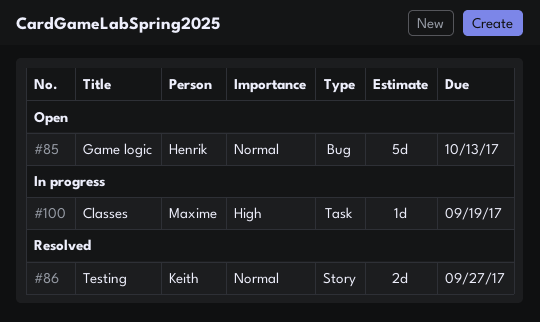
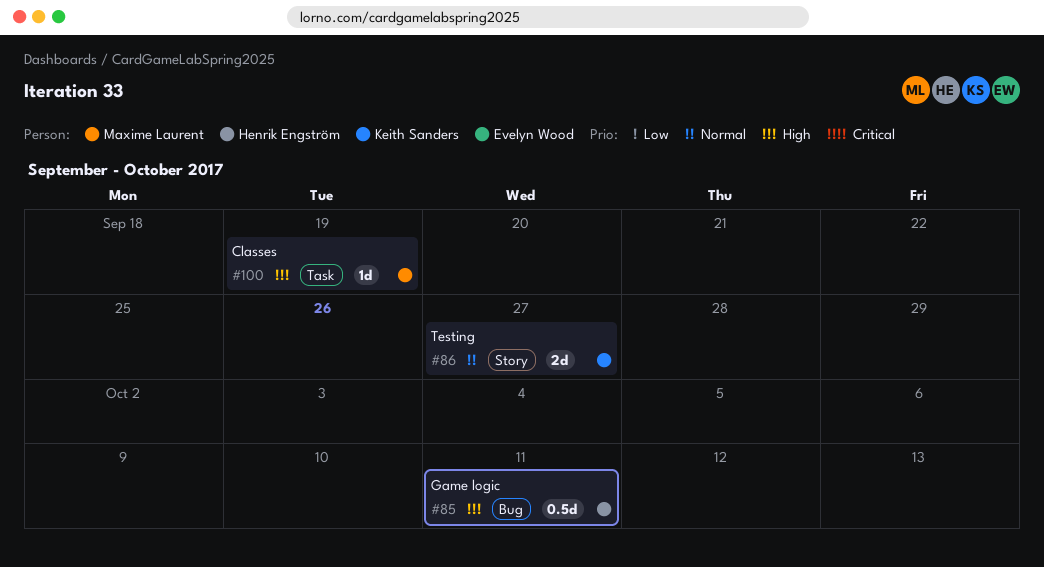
#85, priority: Normal -> High
#85, estimate: 5d -> 0.5d
#85, due: Oct 13 -> Oct 11

